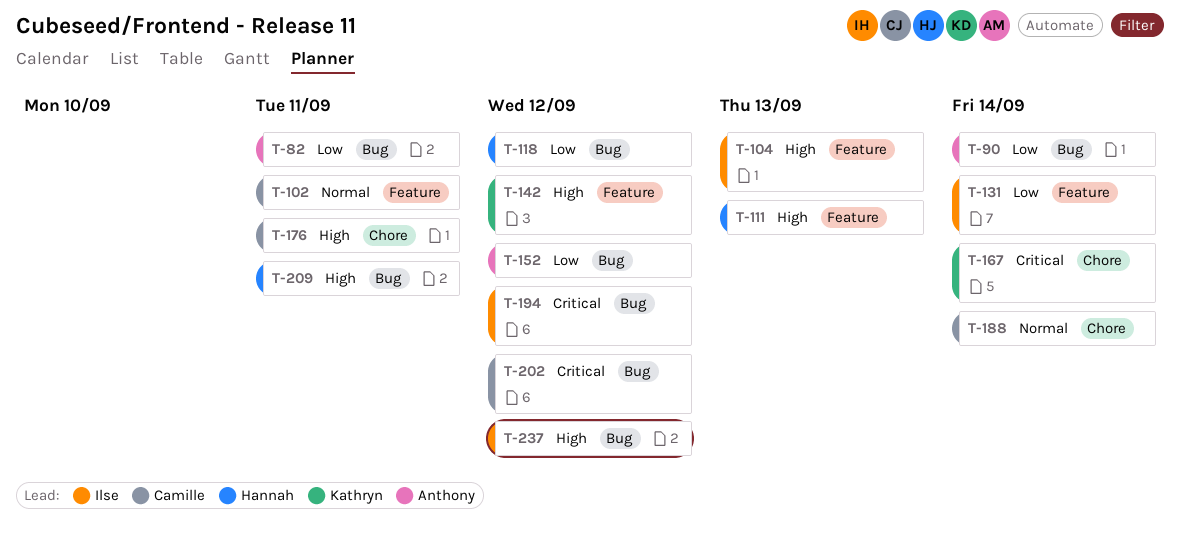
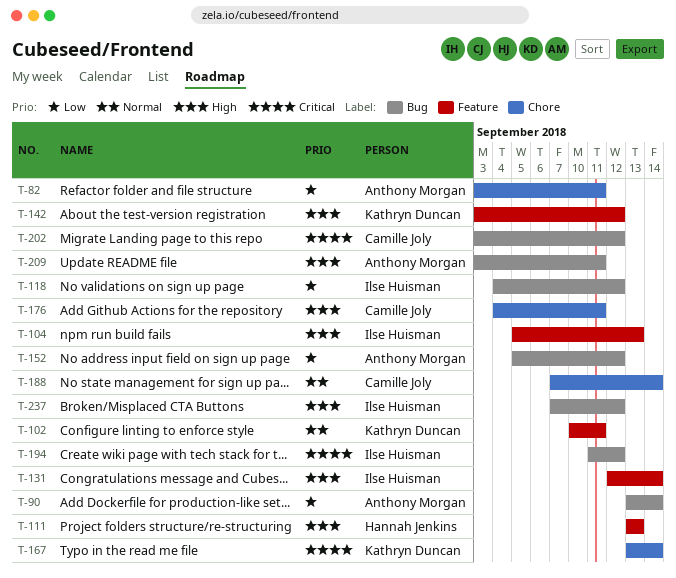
T-82, label: Bug -> Chore
T-102, owner: Camille Joly -> Kathryn Duncan
T-118, owner: Hannah Jenkins -> Ilse Huisman
T-131, priority: Low -> High
T-209, owner: Hannah Jenkins -> Anthony Morgan

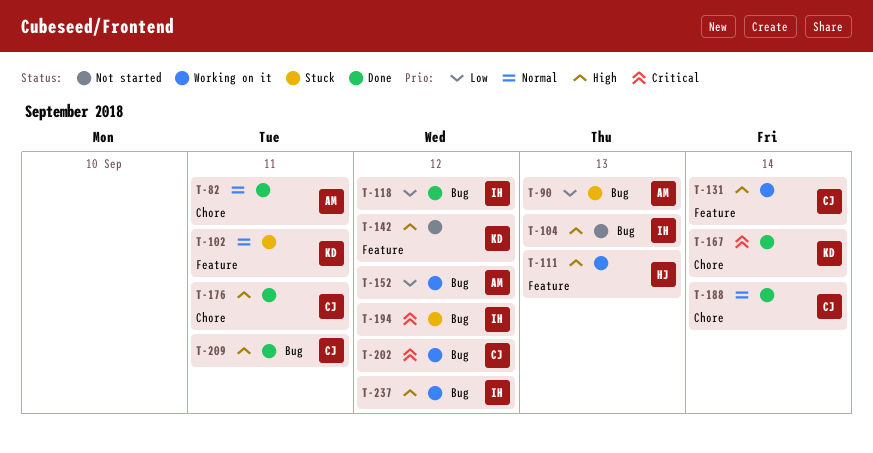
T-82, priority: Low -> Normal
T-90, due: Sep 14 -> Sep 13
T-104, label: Feature -> Bug
T-131, owner: Ilse Huisman -> Camille Joly
T-209, owner: Anthony Morgan -> Camille Joly

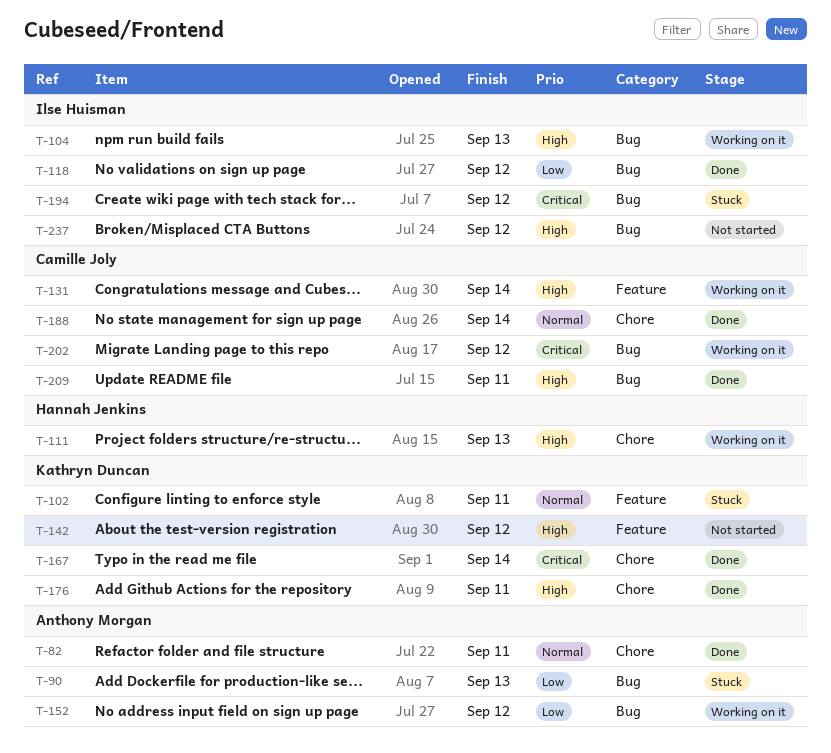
T-104, status: Not started -> Working on it
T-111, label: Feature -> Chore
T-176, owner: Camille Joly -> Kathryn Duncan
T-237, status: Working on it -> Not started

